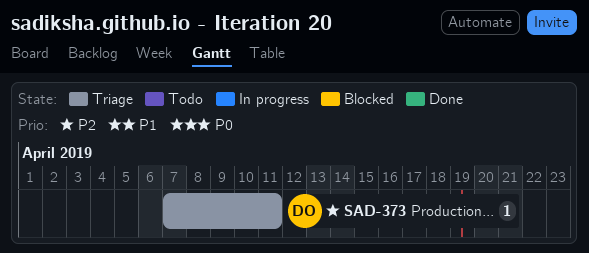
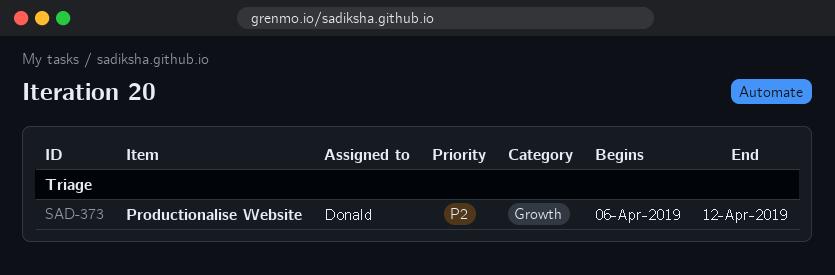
SAD-373, start: Apr 7 -> Apr 6
SAD-373, due: Apr 11 -> Apr 12

